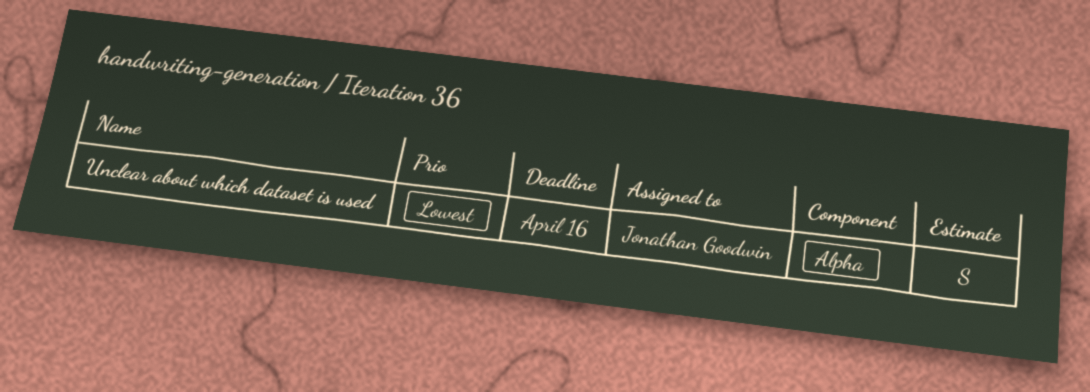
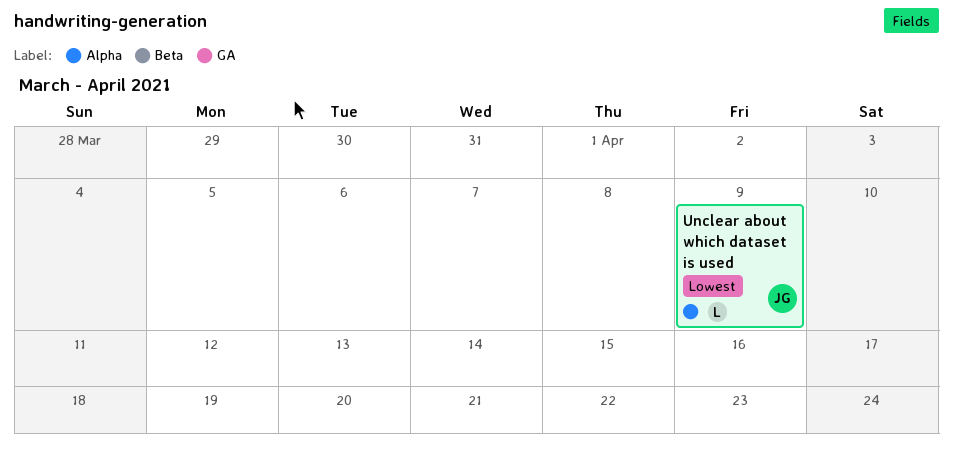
Unclear about which dataset is used, estimate: S -> L
Unclear about which dataset is used, due: Apr 16 -> Apr 9

